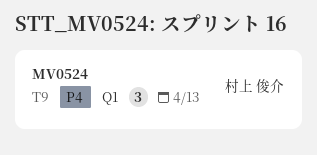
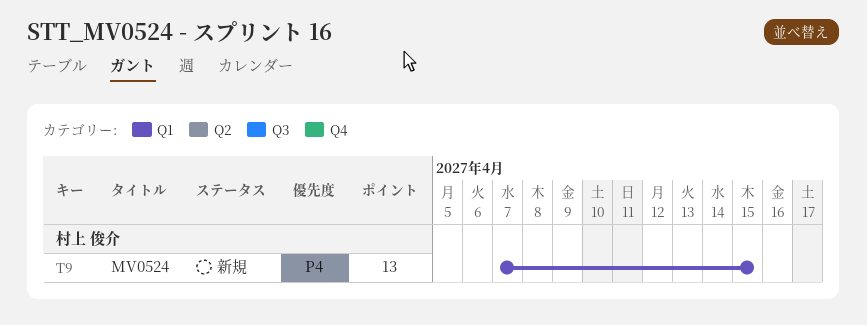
T9, estimate: 3 -> 13
T9, due: Apr 13 -> Apr 15

